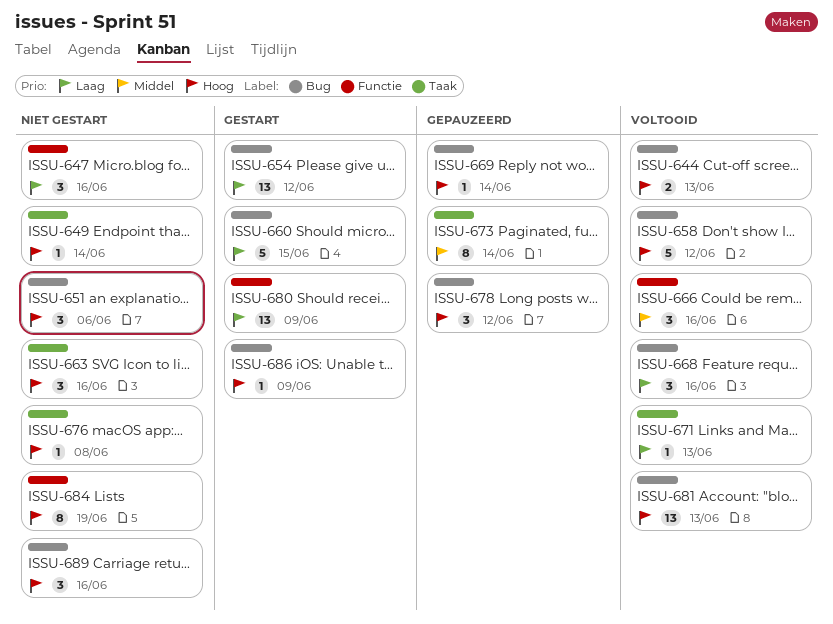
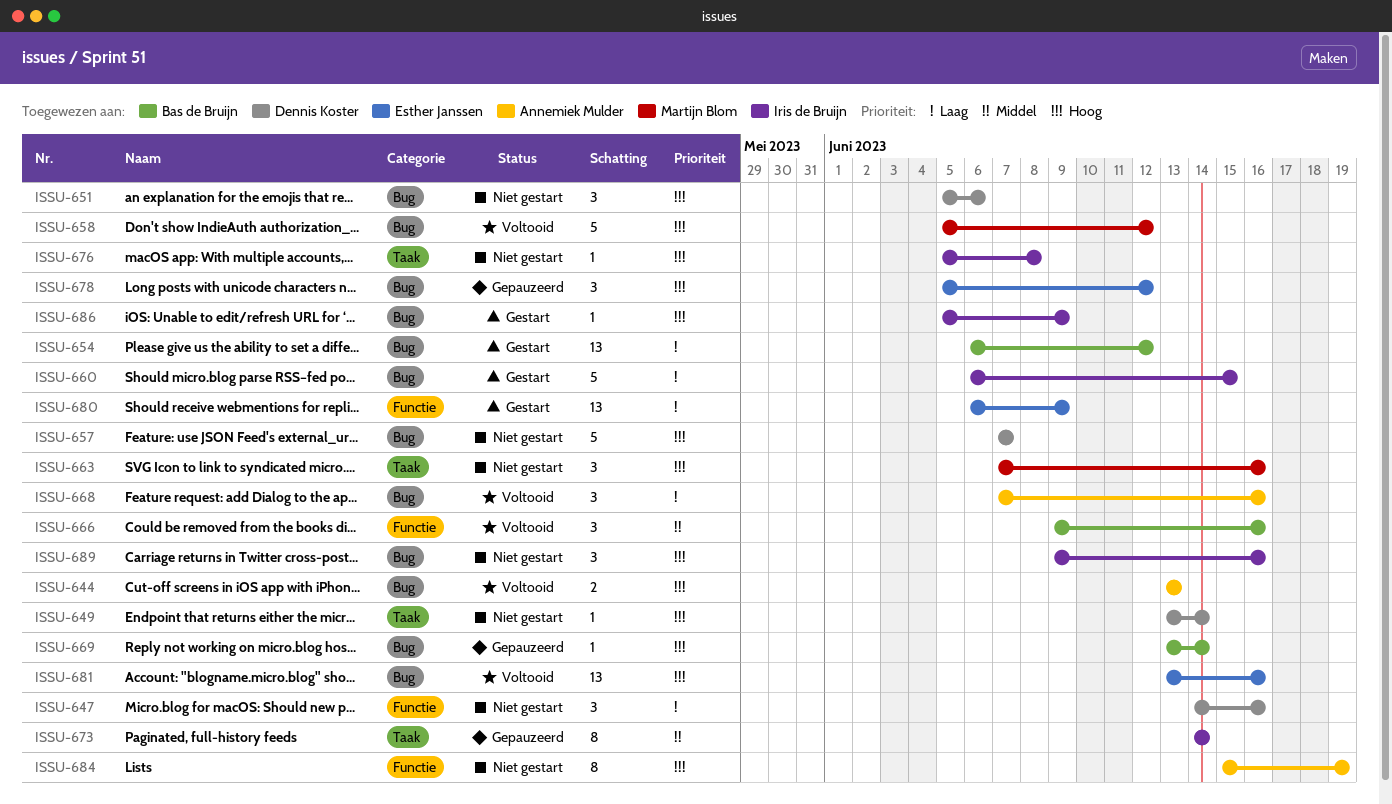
ISSU-657: none -> present
ISSU-671: present -> none
ISSU-681, due: Jun 13 -> Jun 16

